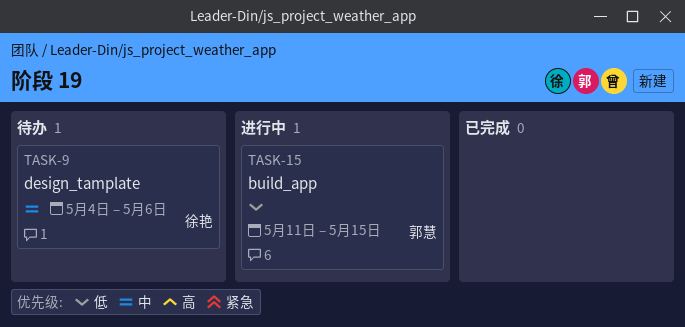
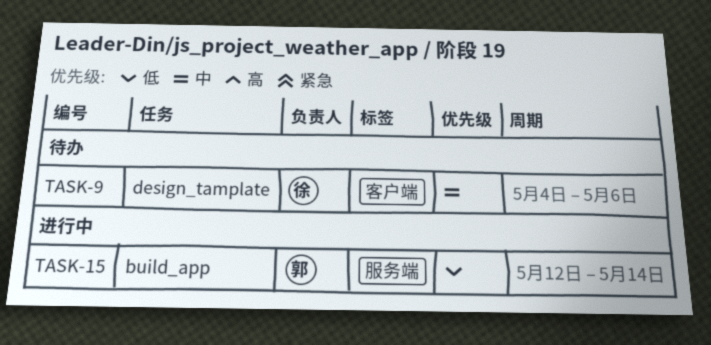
TASK-15, start: May 11 -> May 12
TASK-15, due: May 15 -> May 14

